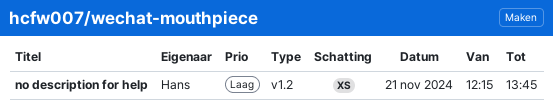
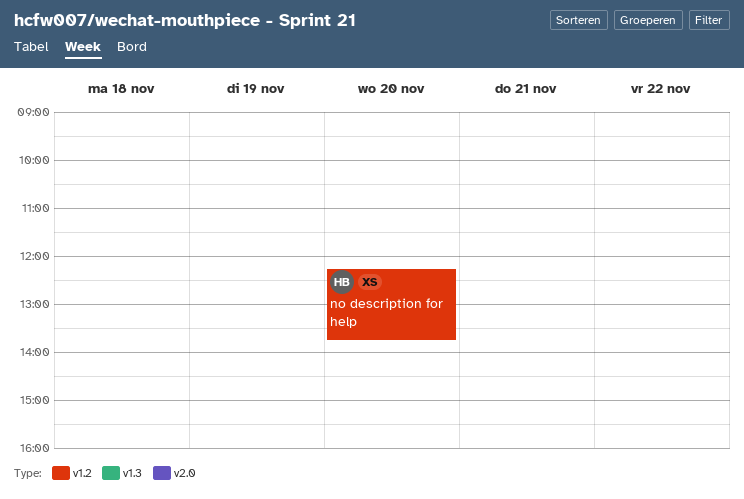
no description for help, day: Nov 21 -> Nov 20

